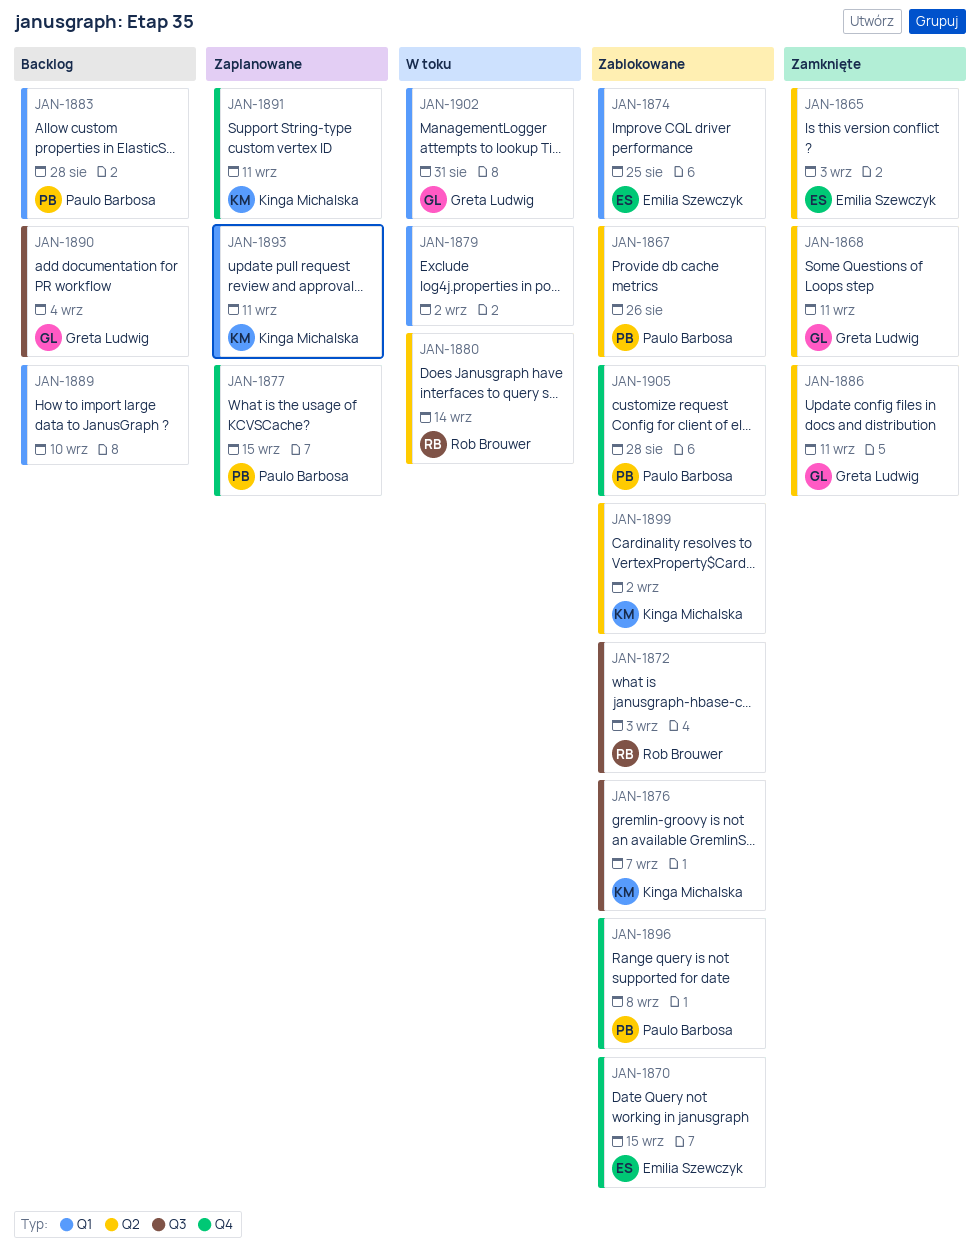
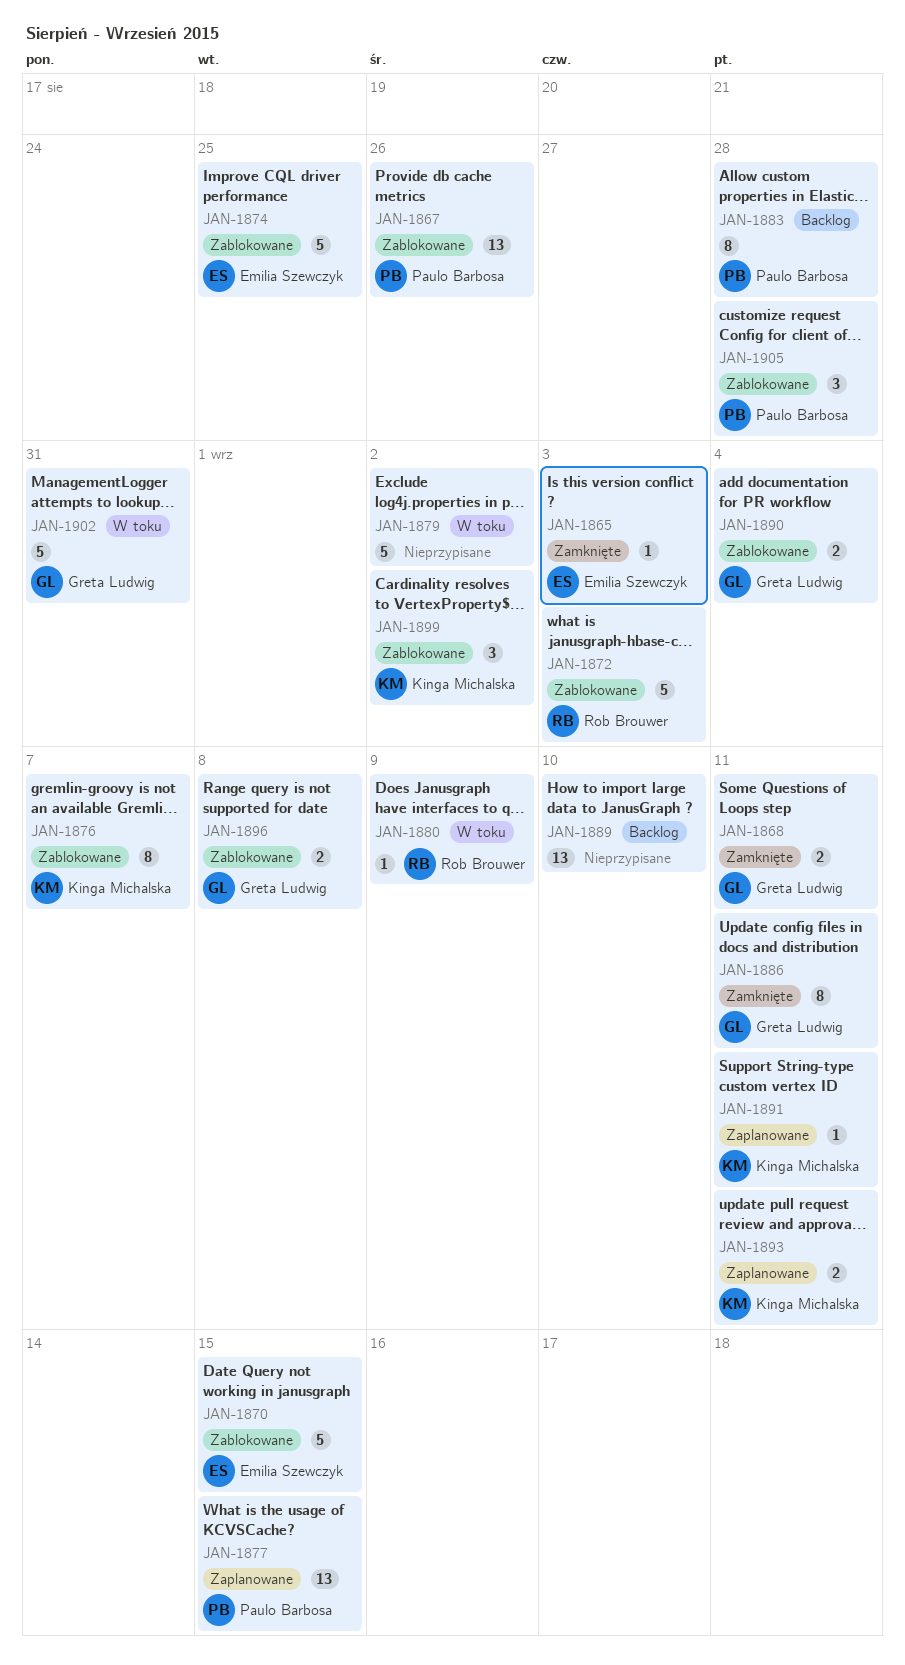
JAN-1880, due: Sep 14 -> Sep 9
JAN-1890, status: Backlog -> Zablokowane
JAN-1896, owner: Paulo Barbosa -> Greta Ludwig

